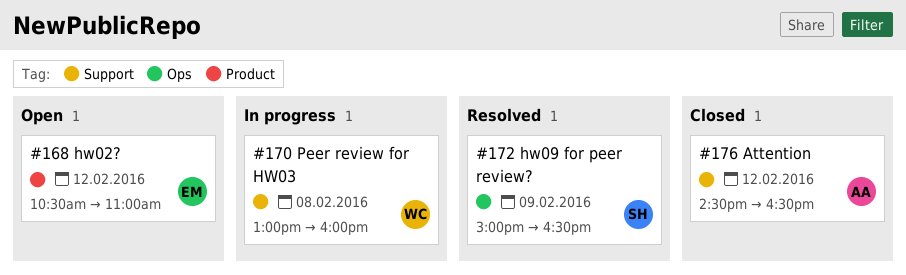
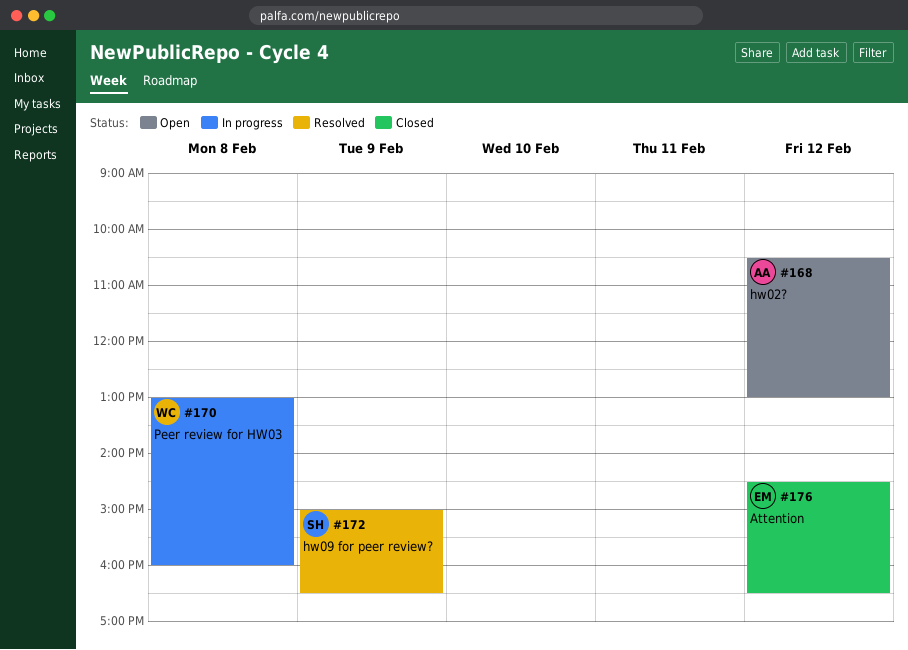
#168, owner: EM -> AA
#168, ends: 11:00 -> 13:00
#176, owner: AA -> EM

